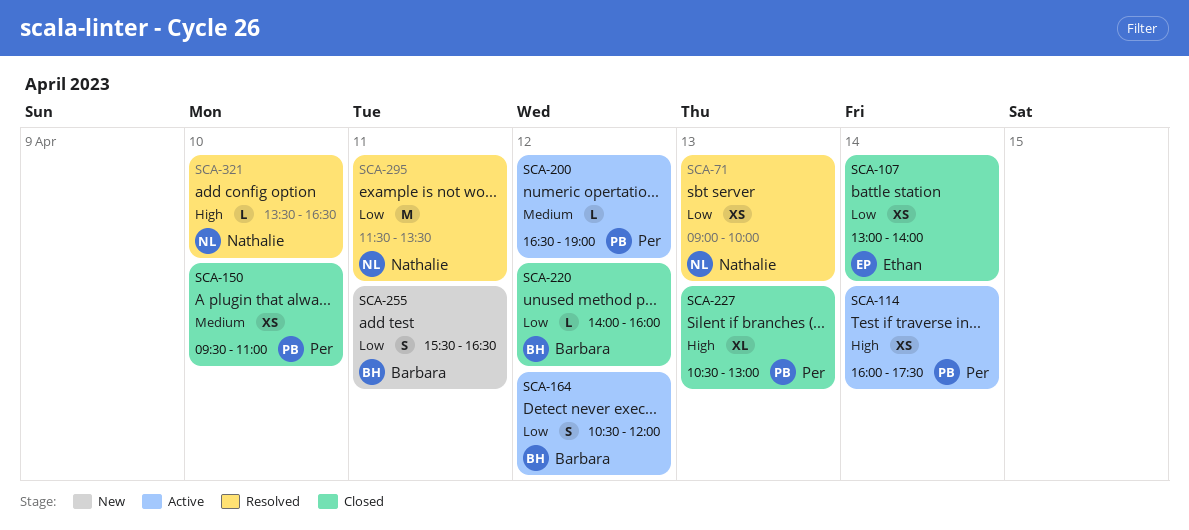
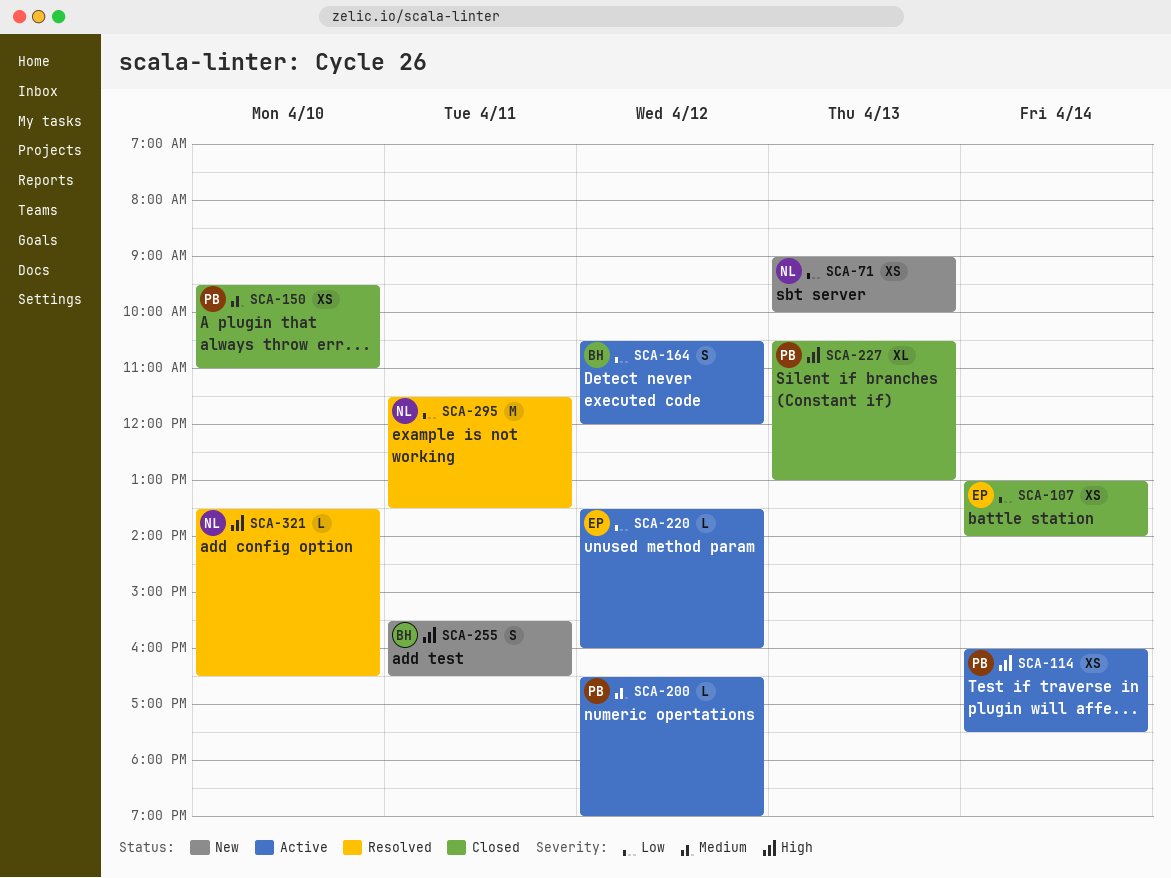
SCA-71, status: Resolved -> New
SCA-220, status: Closed -> Active
SCA-220, owner: Barbara -> Ethan
SCA-220, begins: 14:00 -> 13:30
SCA-255, priority: Low -> High

